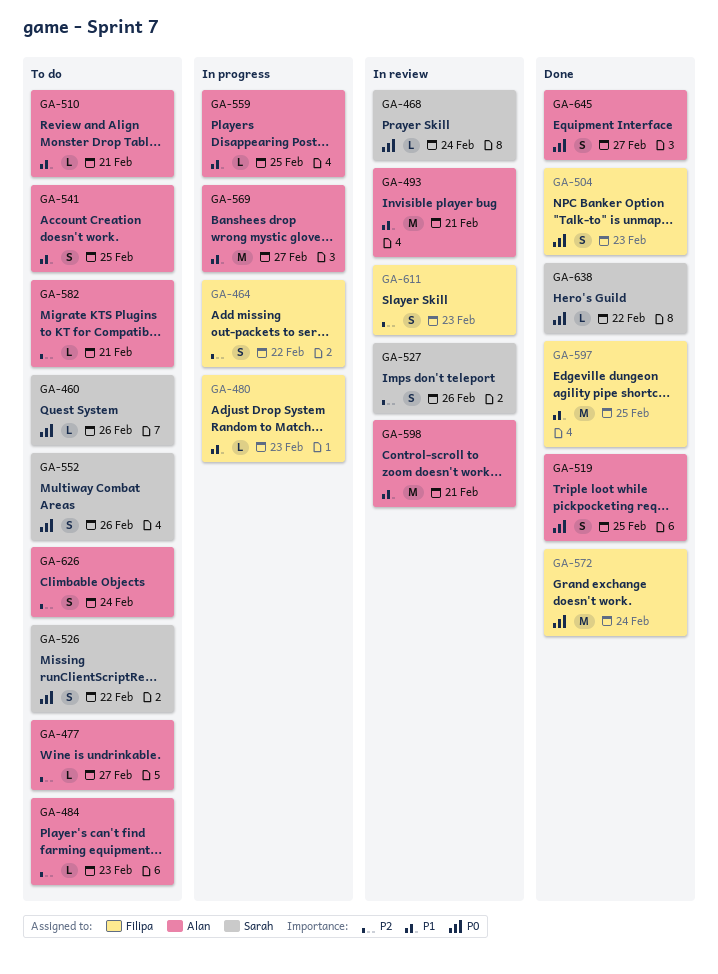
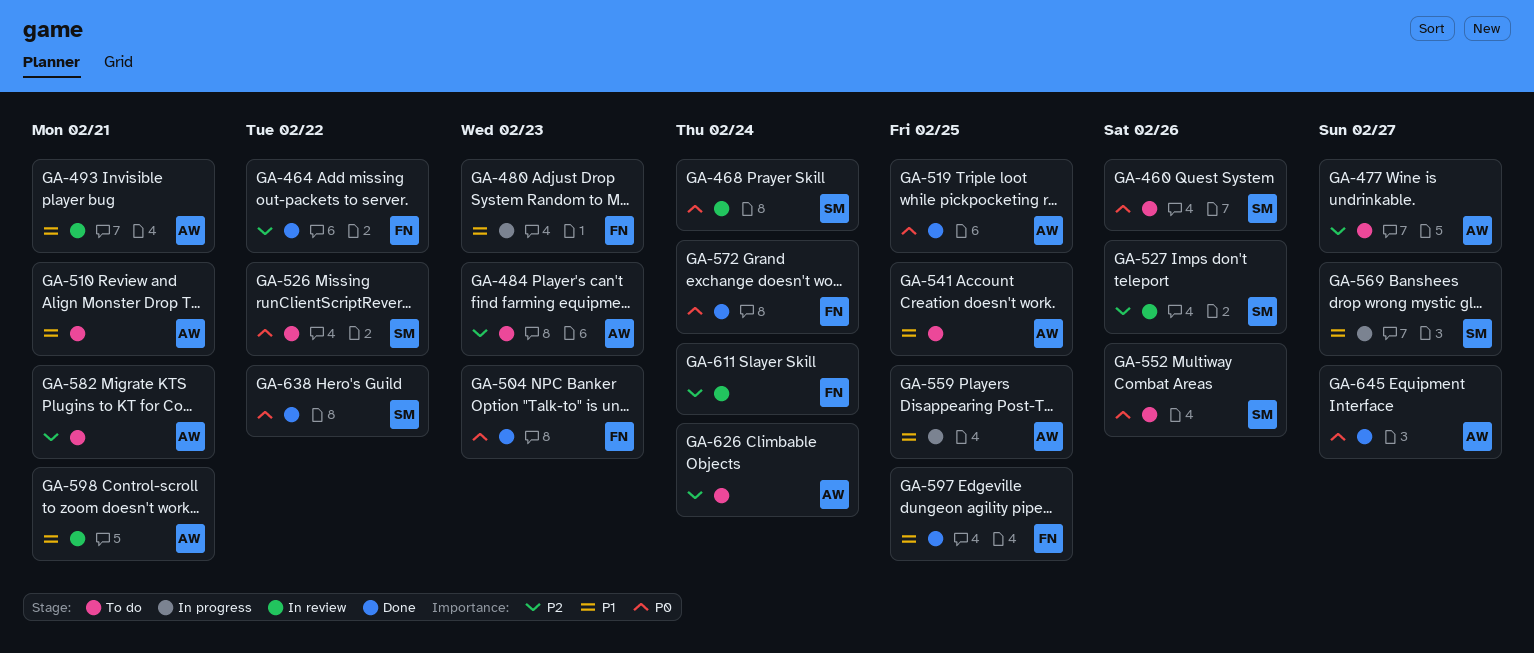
GA-464, status: In progress -> Done
GA-569, owner: Alan -> Sarah
GA-611, due: Feb 23 -> Feb 24

